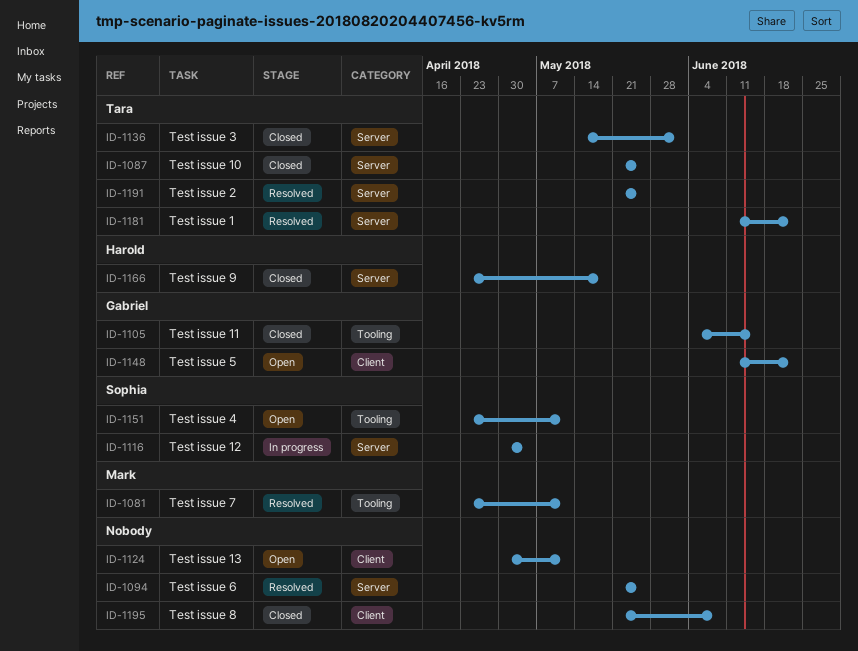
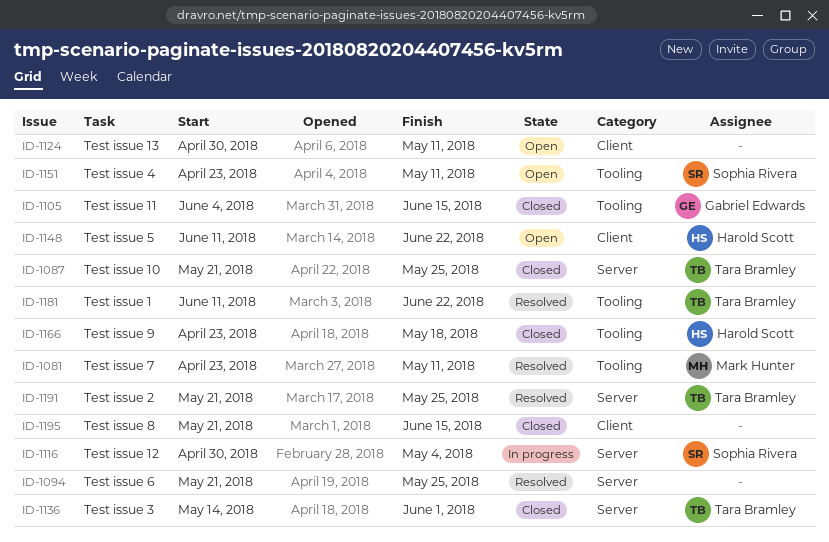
ID-1148, owner: Gabriel Edwards -> Harold Scott
ID-1166, label: Server -> Tooling
ID-1181, label: Server -> Tooling
ID-1195, due: Jun 8 -> Jun 15

